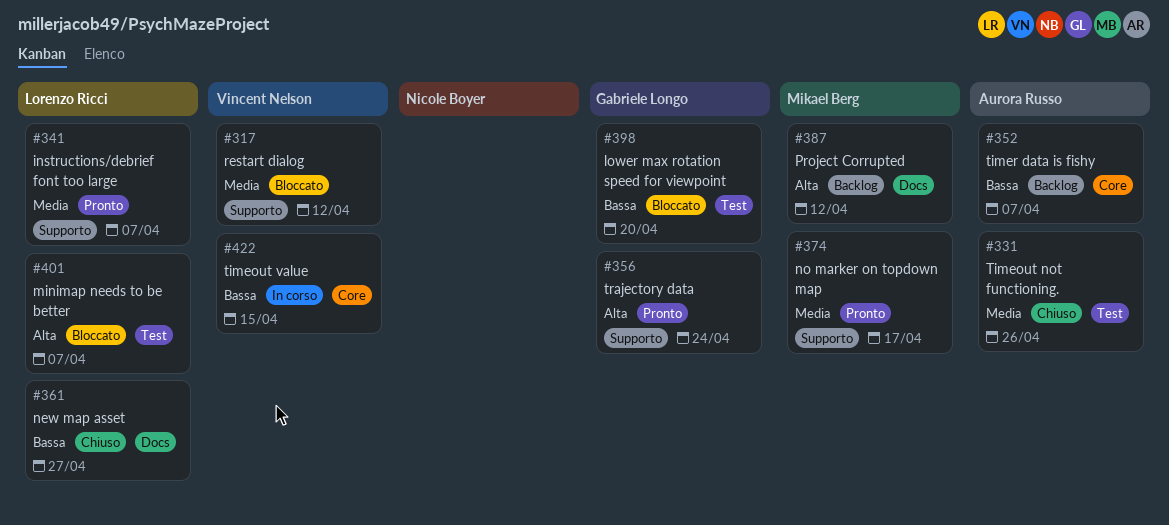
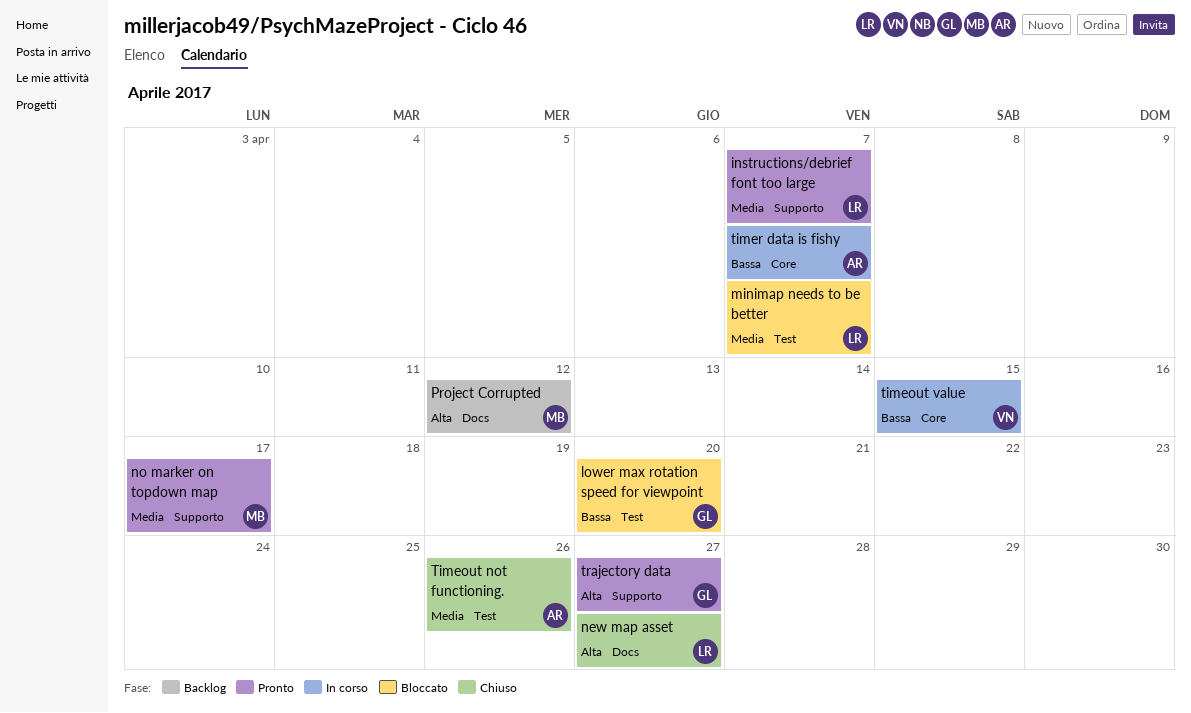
minimap needs to be better, priority: Alta -> Media
new map asset, priority: Bassa -> Alta
restart dialog: present -> none
timer data is fishy, status: Backlog -> In corso
trajectory data, due: Apr 24 -> Apr 27

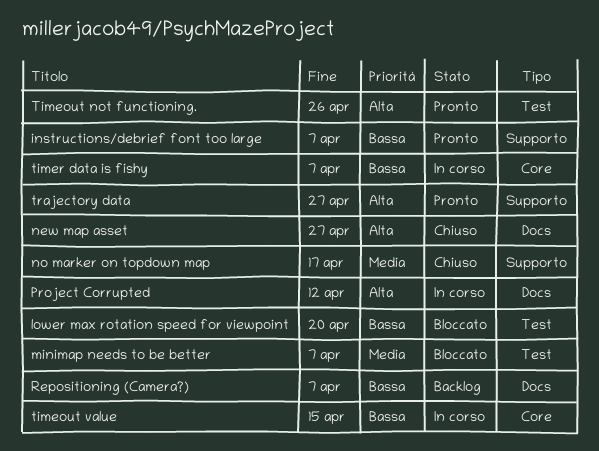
instructions/debrief font too large, priority: Media -> Bassa
no marker on topdown map, status: Pronto -> Chiuso
Project Corrupted, status: Backlog -> In corso
Repositioning (Camera?): none -> present
Timeout not functioning., status: Chiuso -> Pronto
Timeout not functioning., priority: Media -> Alta

